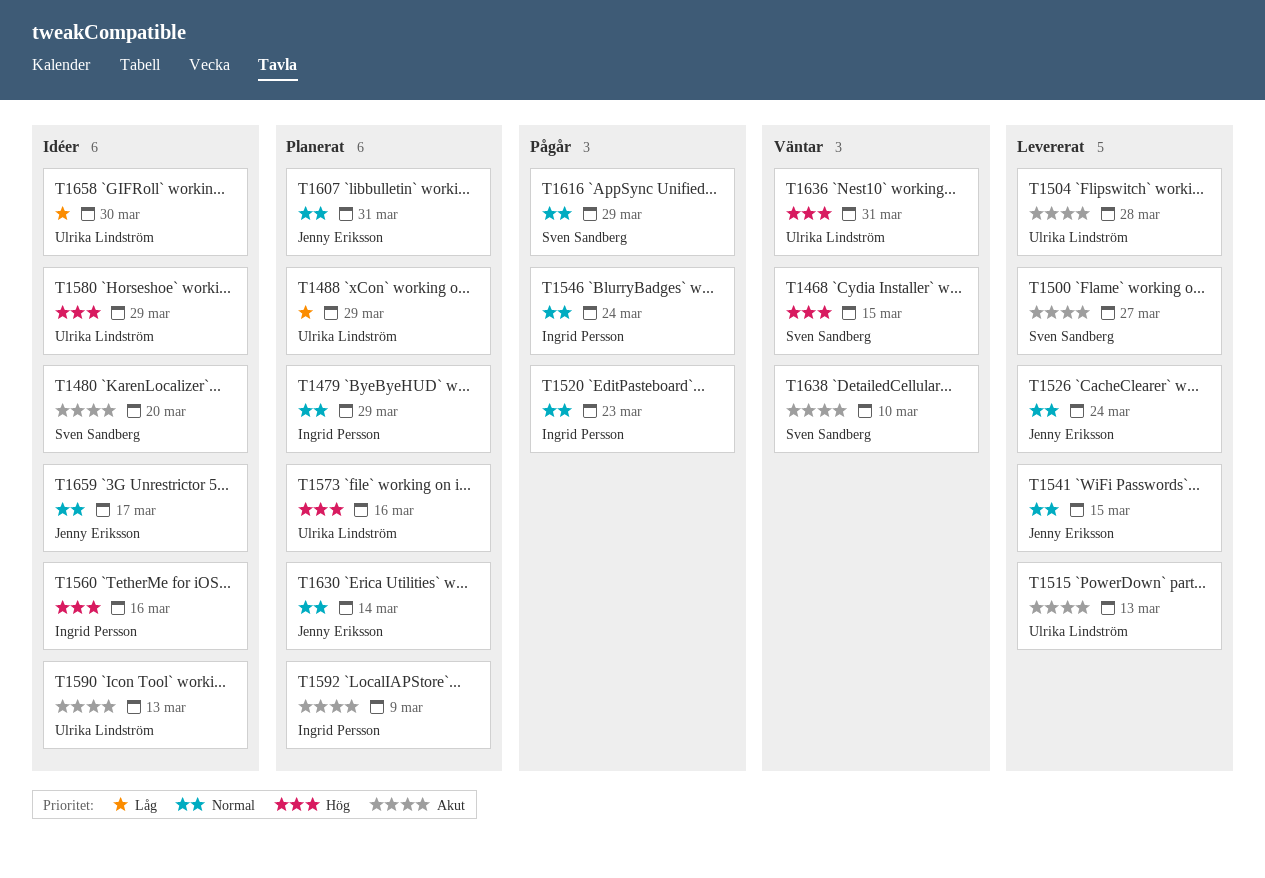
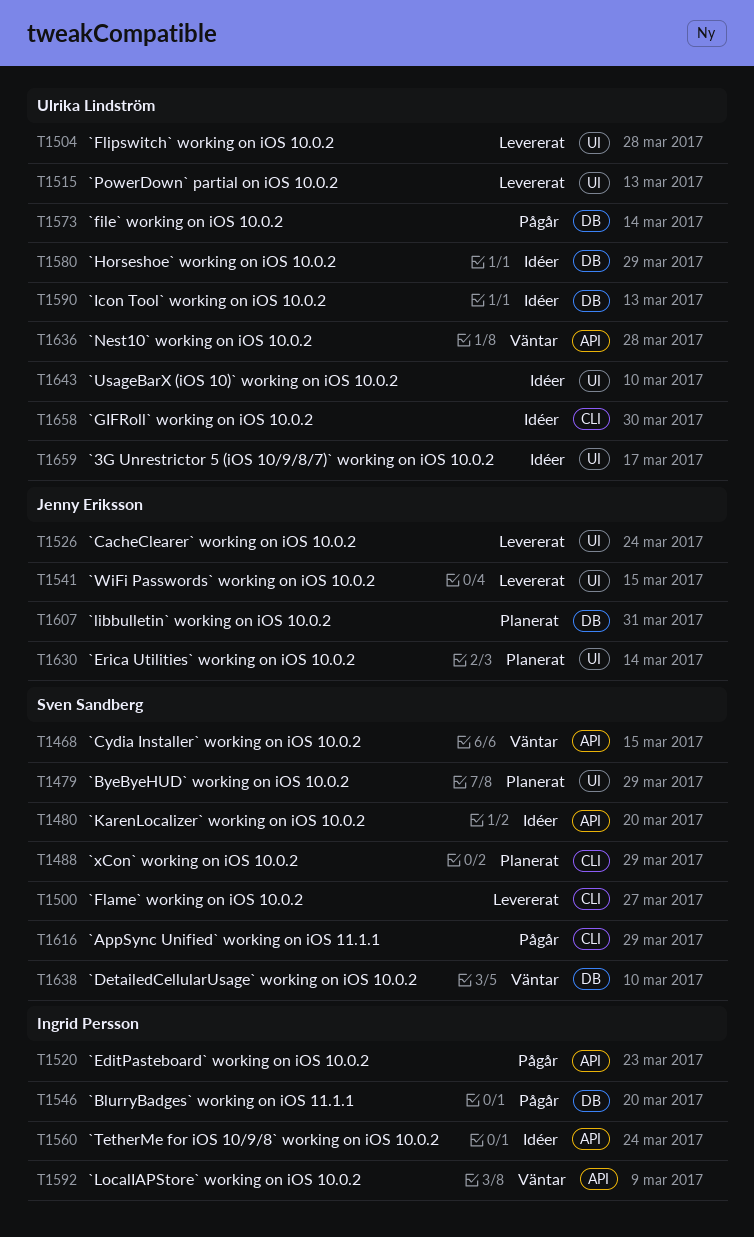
T1479, owner: Ingrid Persson -> Sven Sandberg
T1488, owner: Ulrika Lindström -> Sven Sandberg
T1546, due: Mar 24 -> Mar 20
T1560, due: Mar 16 -> Mar 24
T1573, status: Planerat -> Pågår
T1573, due: Mar 16 -> Mar 14
T1592, status: Planerat -> Väntar
T1636, due: Mar 31 -> Mar 28
T1643: none -> present
T1659, owner: Jenny Eriksson -> Ulrika Lindström

